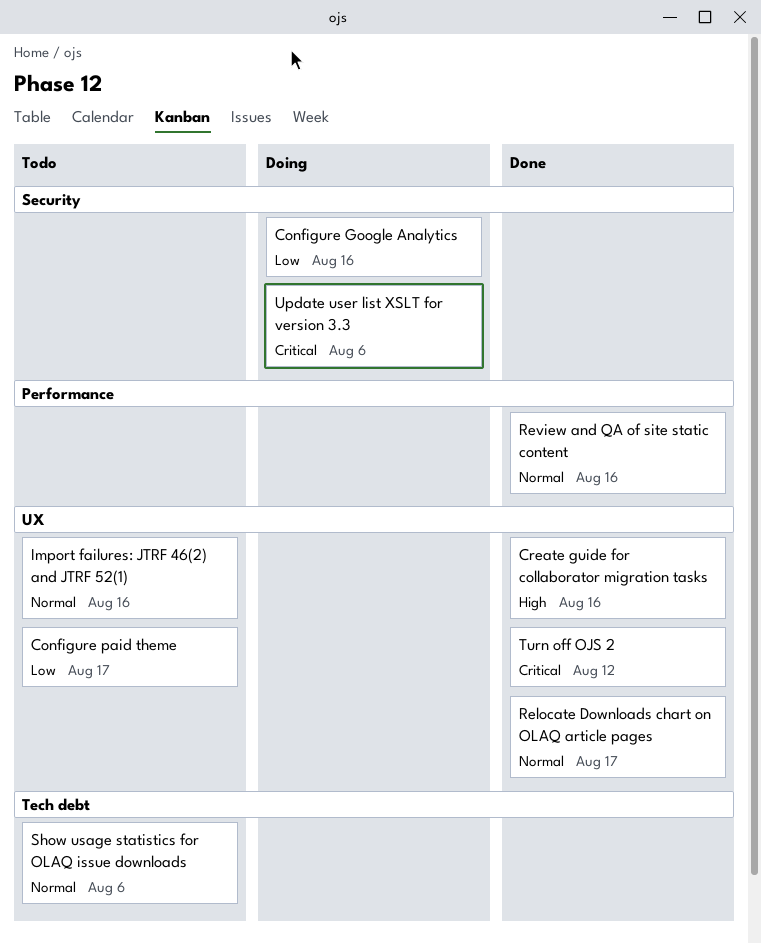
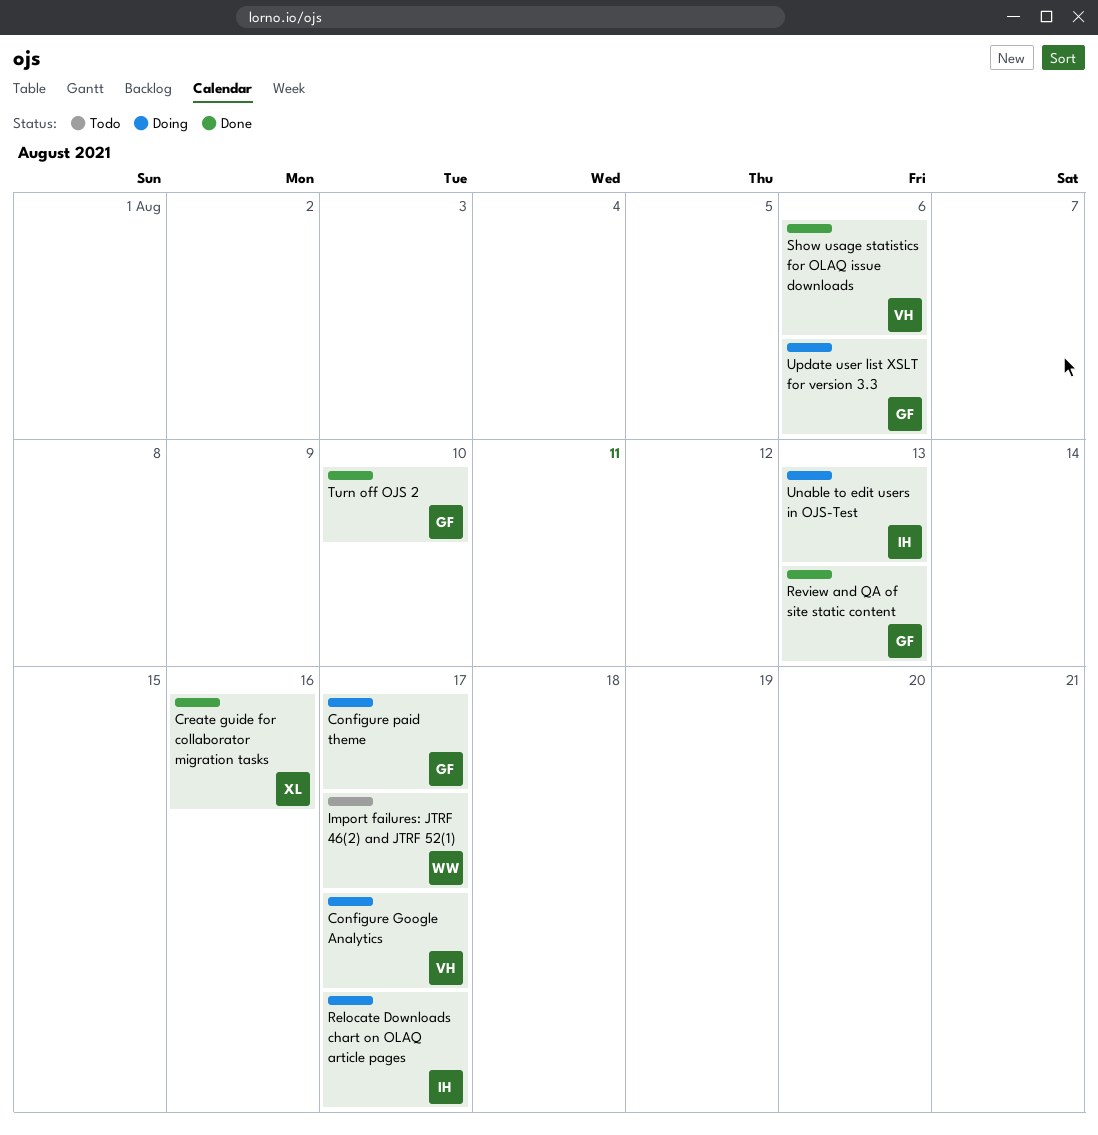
Configure Google Analytics, due: Aug 16 -> Aug 17
Configure paid theme, status: Todo -> Doing
Import failures: JTRF 46(2) and JTRF 52(1), due: Aug 16 -> Aug 17
Relocate Downloads chart on OLAQ article pages, status: Done -> Doing
Review and QA of site static content, due: Aug 16 -> Aug 13
Show usage statistics for OLAQ issue downloads, status: Todo -> Done
Turn off OJS 2, due: Aug 12 -> Aug 10
Unable to edit users in OJS-Test: none -> present

